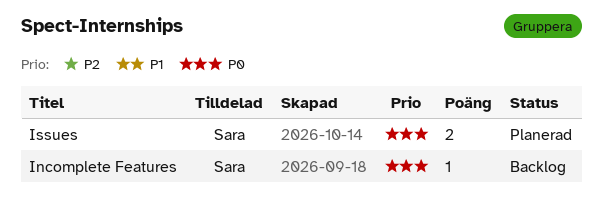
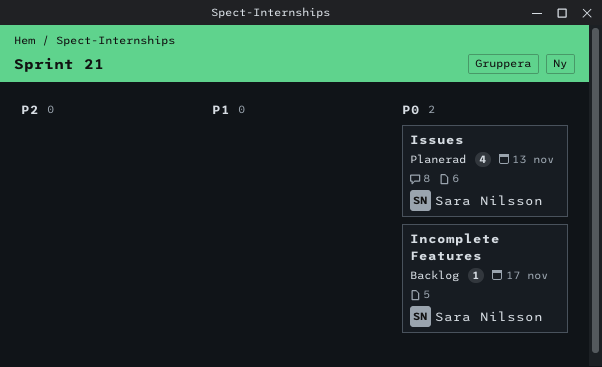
Issues, estimate: 2 -> 4

